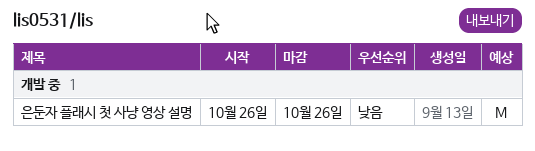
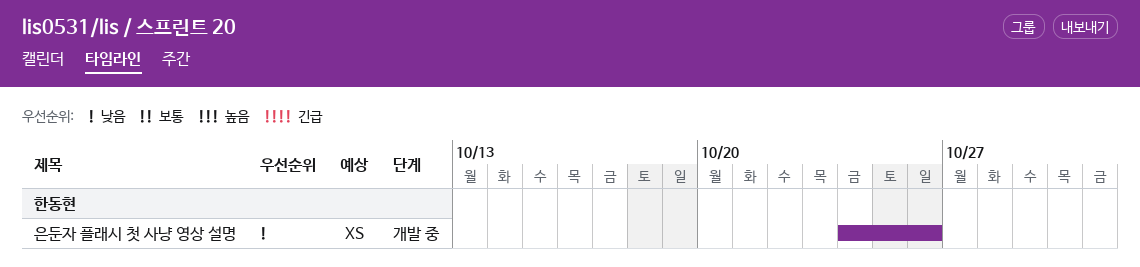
은둔자 플래시 첫 사냥 영상 설명, estimate: M -> XS
은둔자 플래시 첫 사냥 영상 설명, start: Oct 26 -> Oct 24

